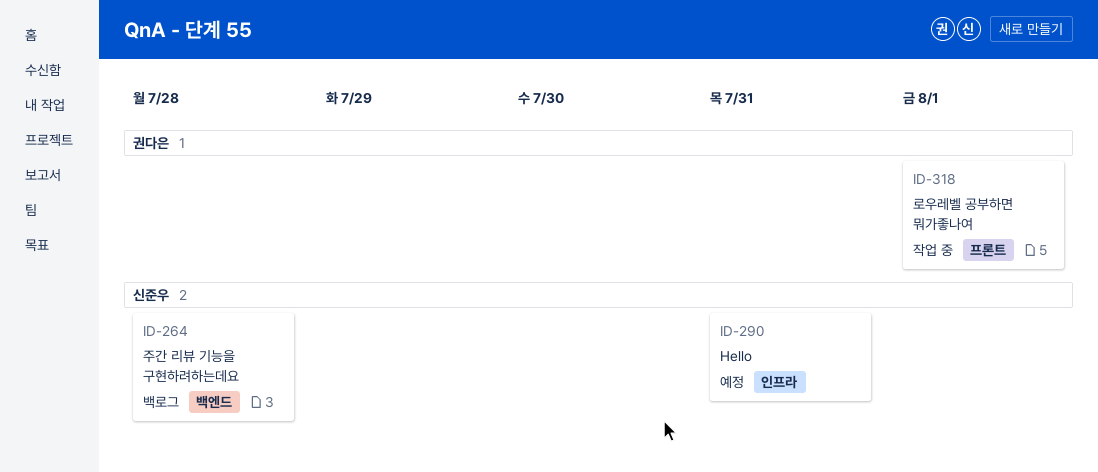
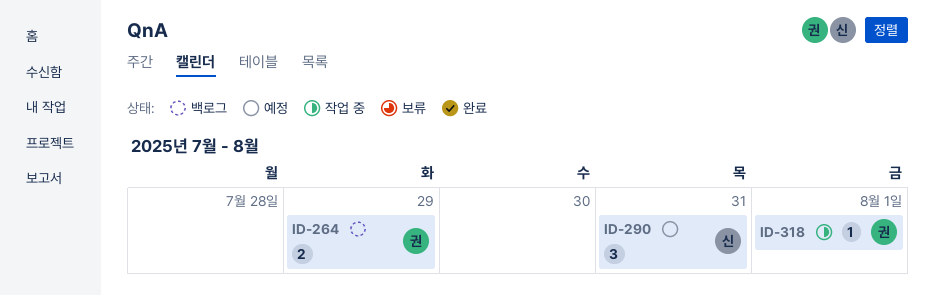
ID-264, owner: 신준우 -> 권다은
ID-264, due: Jul 28 -> Jul 29

